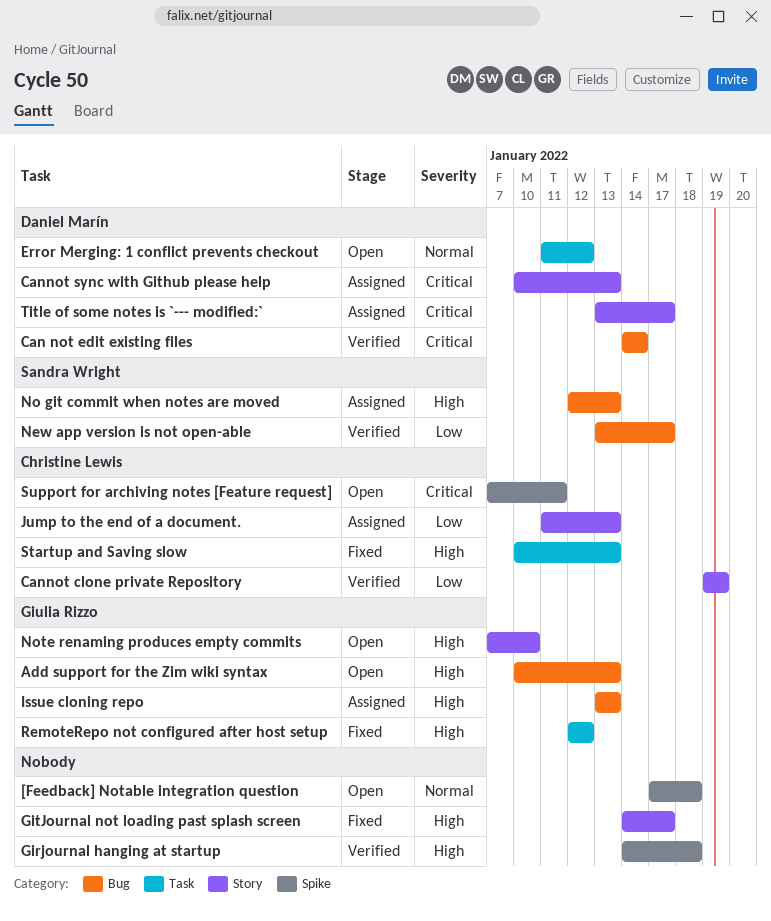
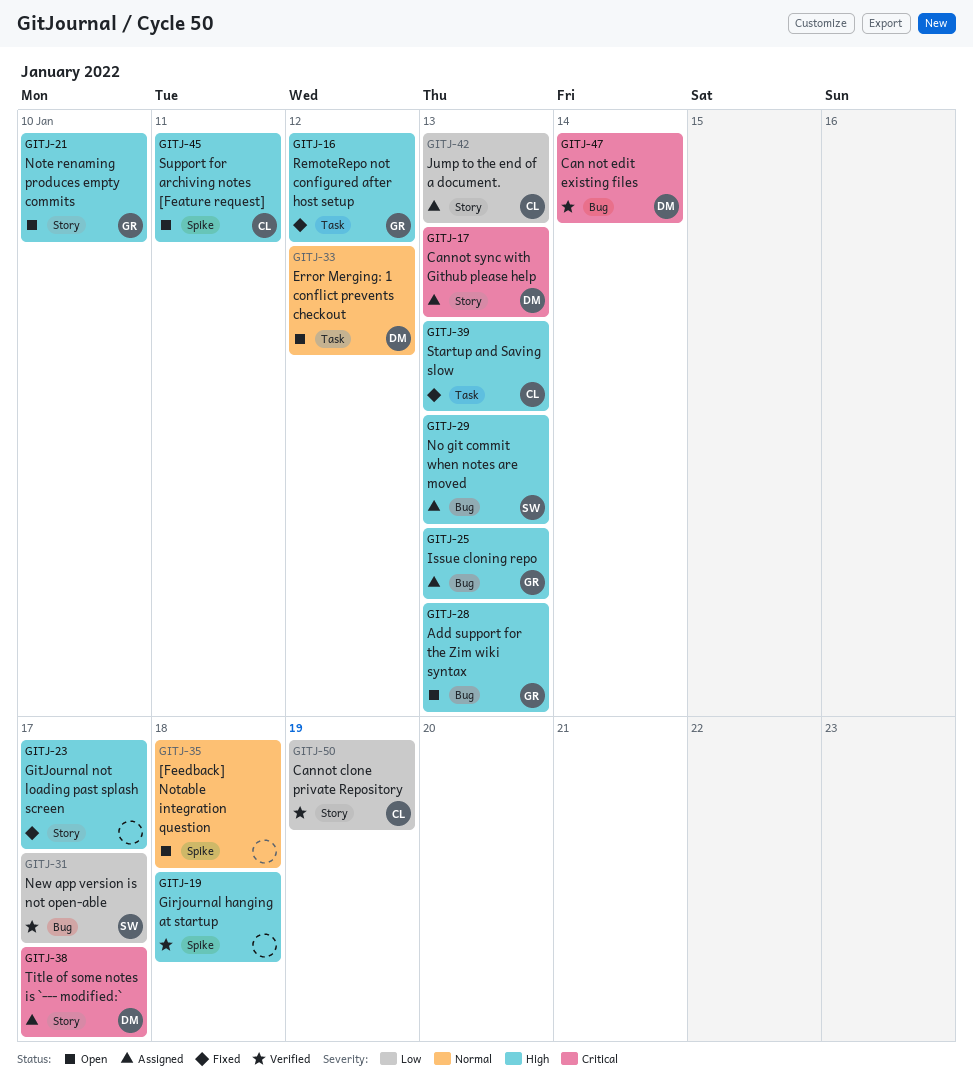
Support for archiving notes [Feature request], priority: Critical -> High

